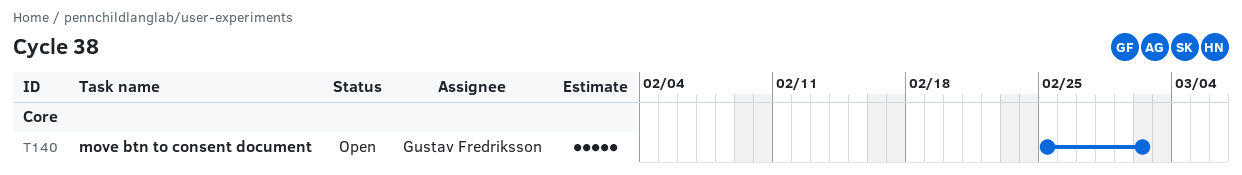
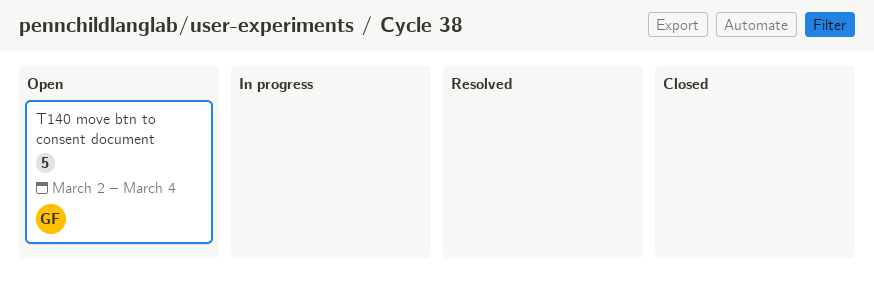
T140, start: Feb 25 -> Mar 2
T140, due: Mar 2 -> Mar 4

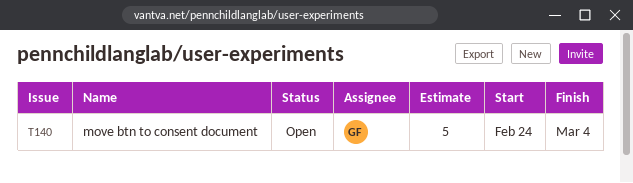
T140, start: Mar 2 -> Feb 24

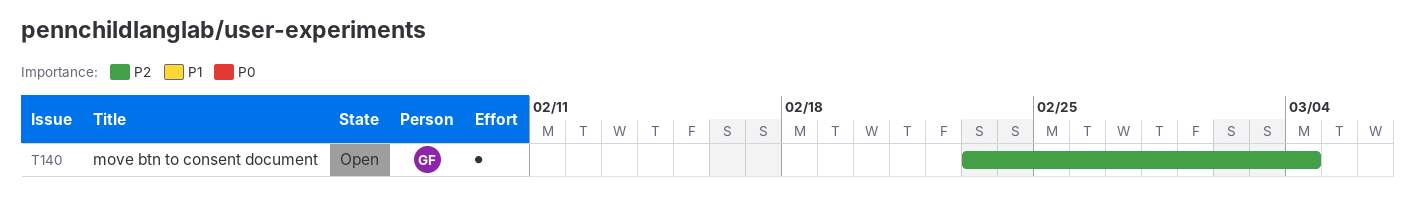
T140, estimate: 5 -> 1
T140, start: Feb 24 -> Feb 23

